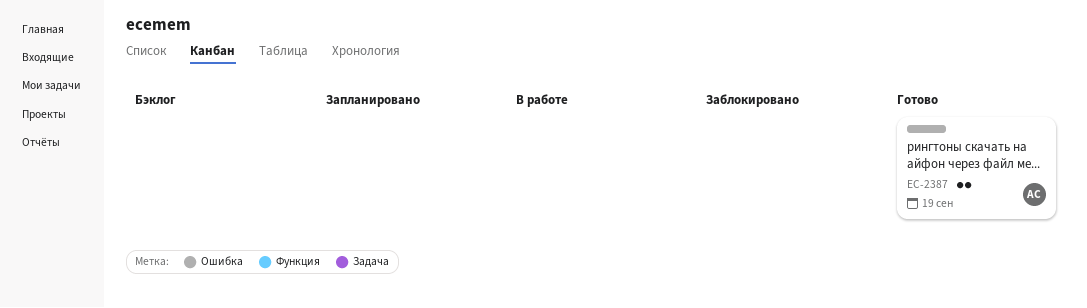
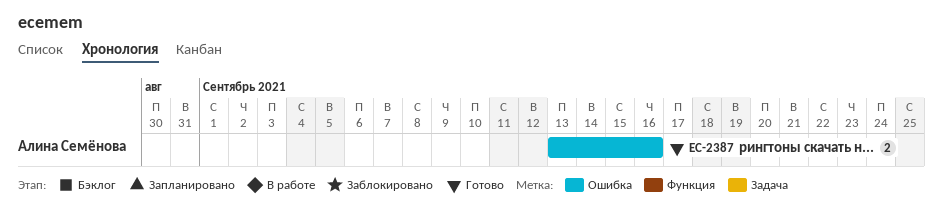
EC-2387, due: Sep 19 -> Sep 16

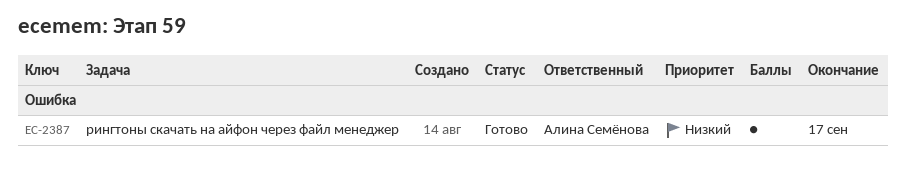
EC-2387, estimate: 2 -> 1
EC-2387, due: Sep 16 -> Sep 17

